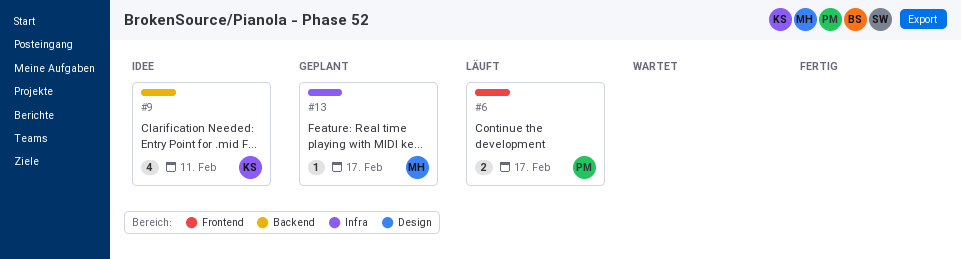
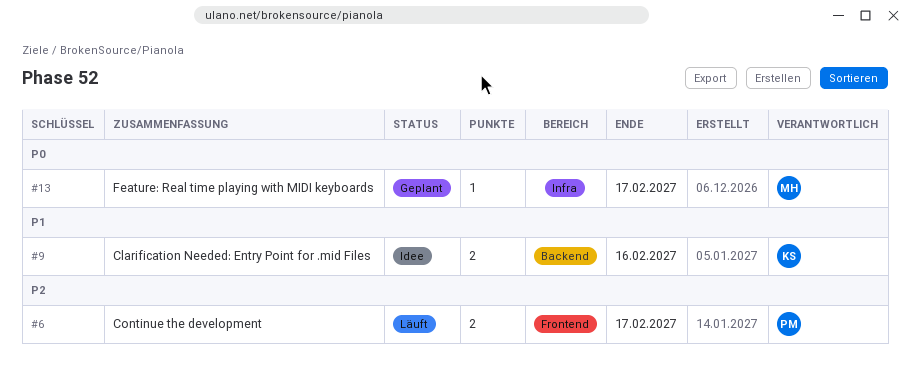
#9, estimate: 4 -> 2
#9, due: Feb 11 -> Feb 16

